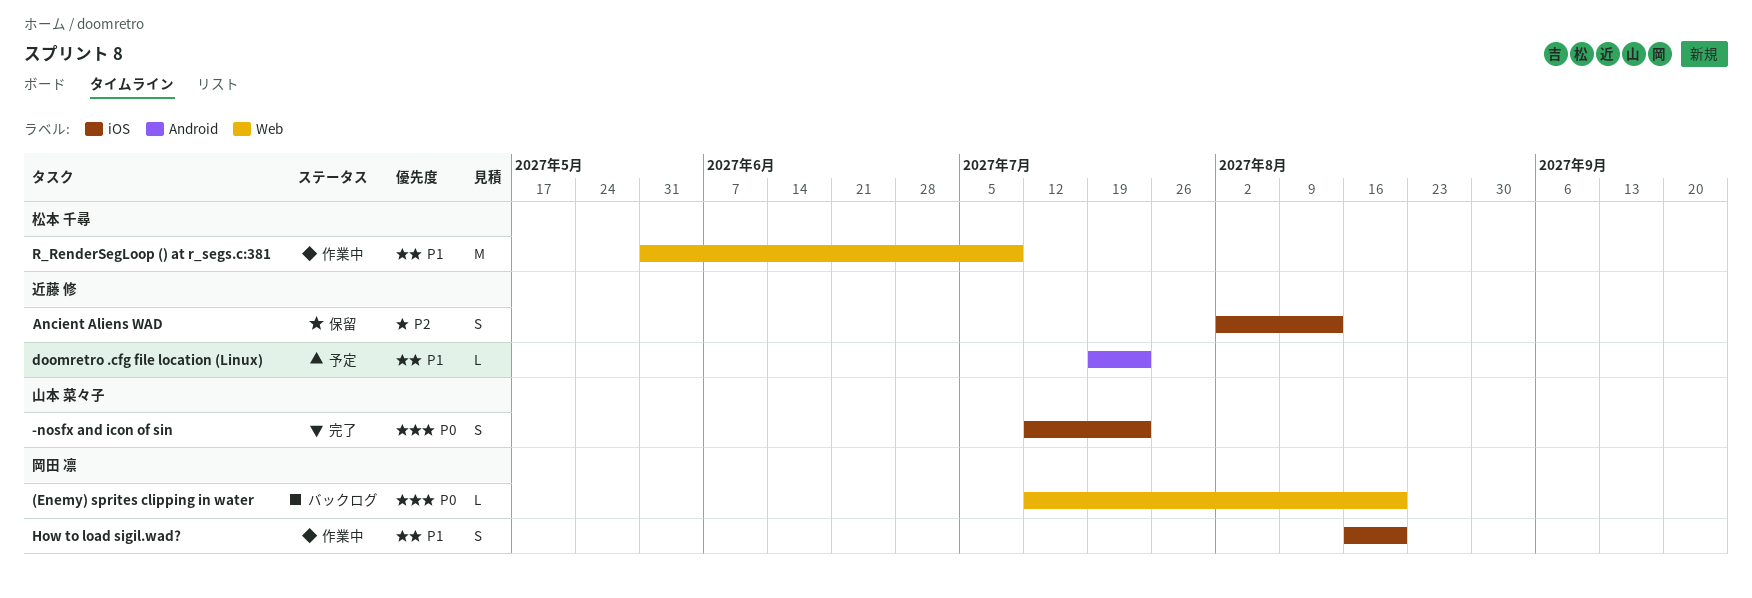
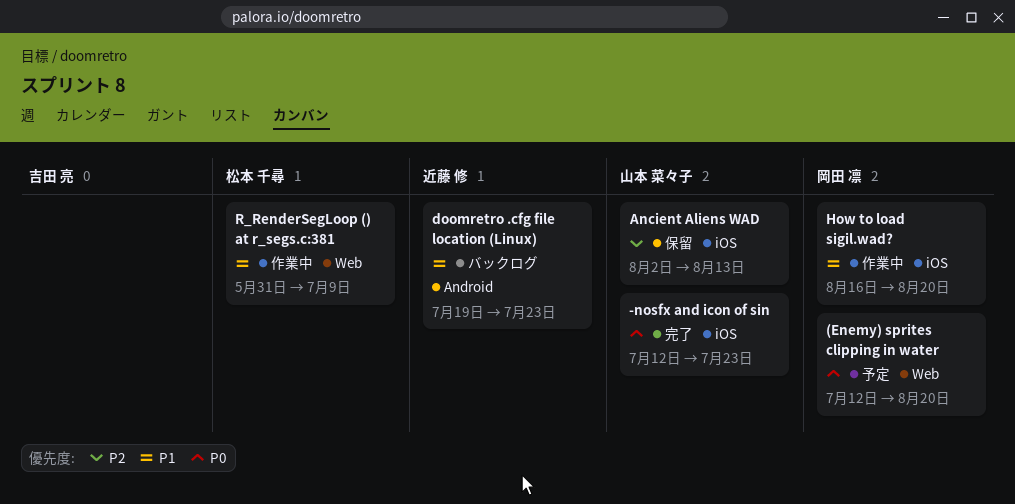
(Enemy) sprites clipping in water, status: バックログ -> 予定
Ancient Aliens WAD, owner: 近藤 修 -> 山本 菜々子
doomretro .cfg file location (Linux), status: 予定 -> バックログ

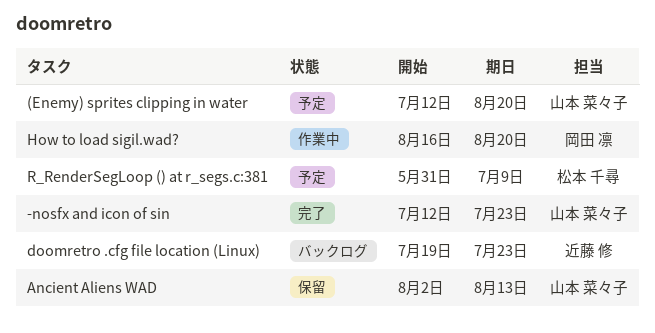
(Enemy) sprites clipping in water, owner: 岡田 凛 -> 山本 菜々子
R_RenderSegLoop () at r_segs.c:381, status: 作業中 -> 予定

